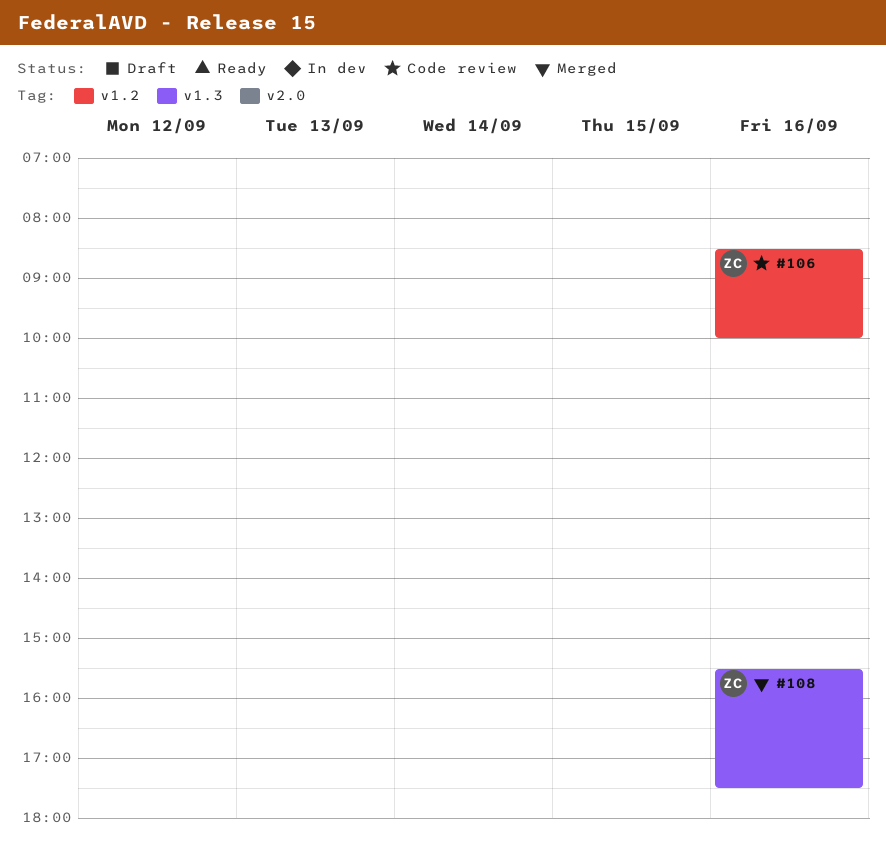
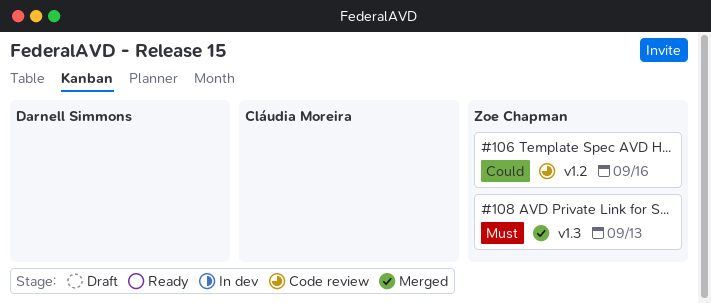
#108, day: Sep 16 -> Sep 13

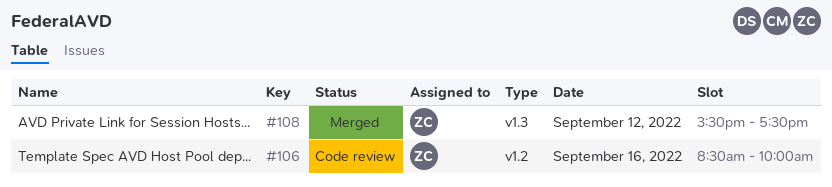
#108, day: Sep 13 -> Sep 12

